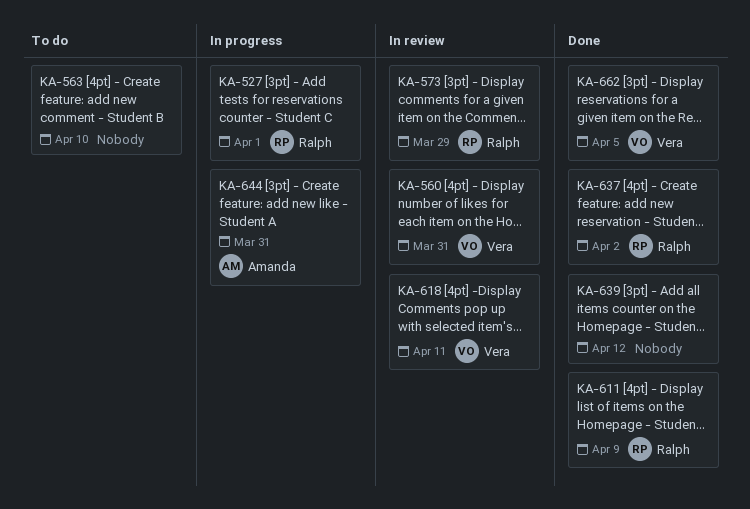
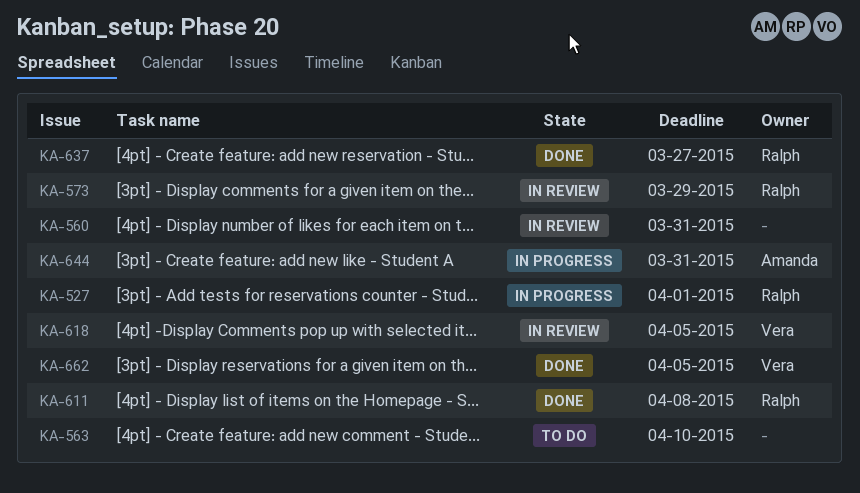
KA-560, owner: Vera -> none
KA-611, due: Apr 9 -> Apr 8
KA-618, due: Apr 11 -> Apr 5
KA-637, due: Apr 2 -> Mar 27
KA-639: present -> none

